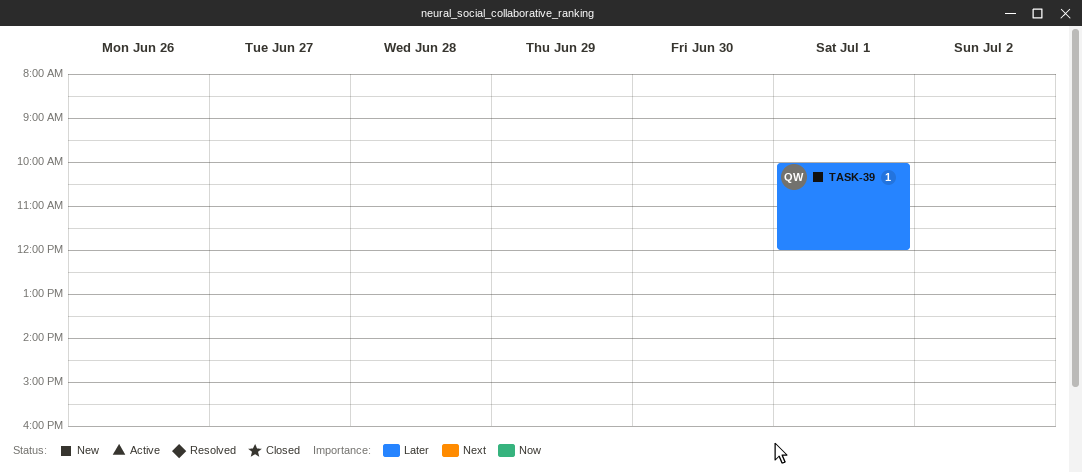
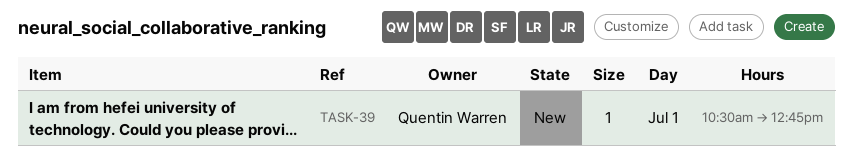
TASK-39, begins: 10:00 -> 10:30
TASK-39, ends: 12:00 -> 12:45

